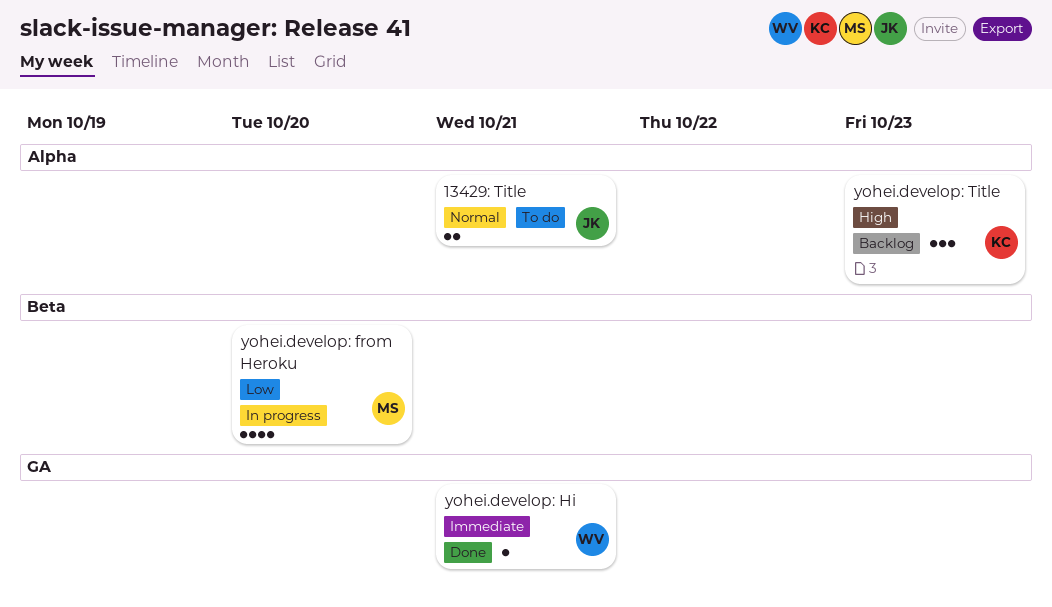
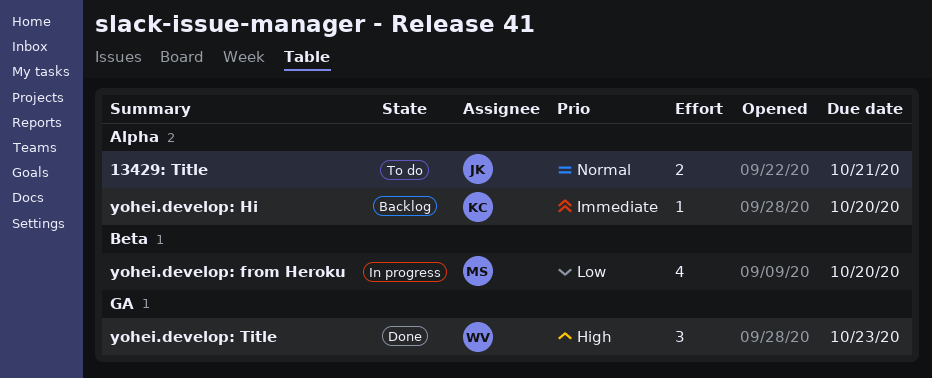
yohei.develop: Hi, status: Done -> Backlog
yohei.develop: Hi, owner: WV -> KC
yohei.develop: Hi, label: GA -> Alpha
yohei.develop: Hi, due: Oct 21 -> Oct 20
yohei.develop: Title, status: Backlog -> Done
yohei.develop: Title, owner: KC -> WV
yohei.develop: Title, label: Alpha -> GA

